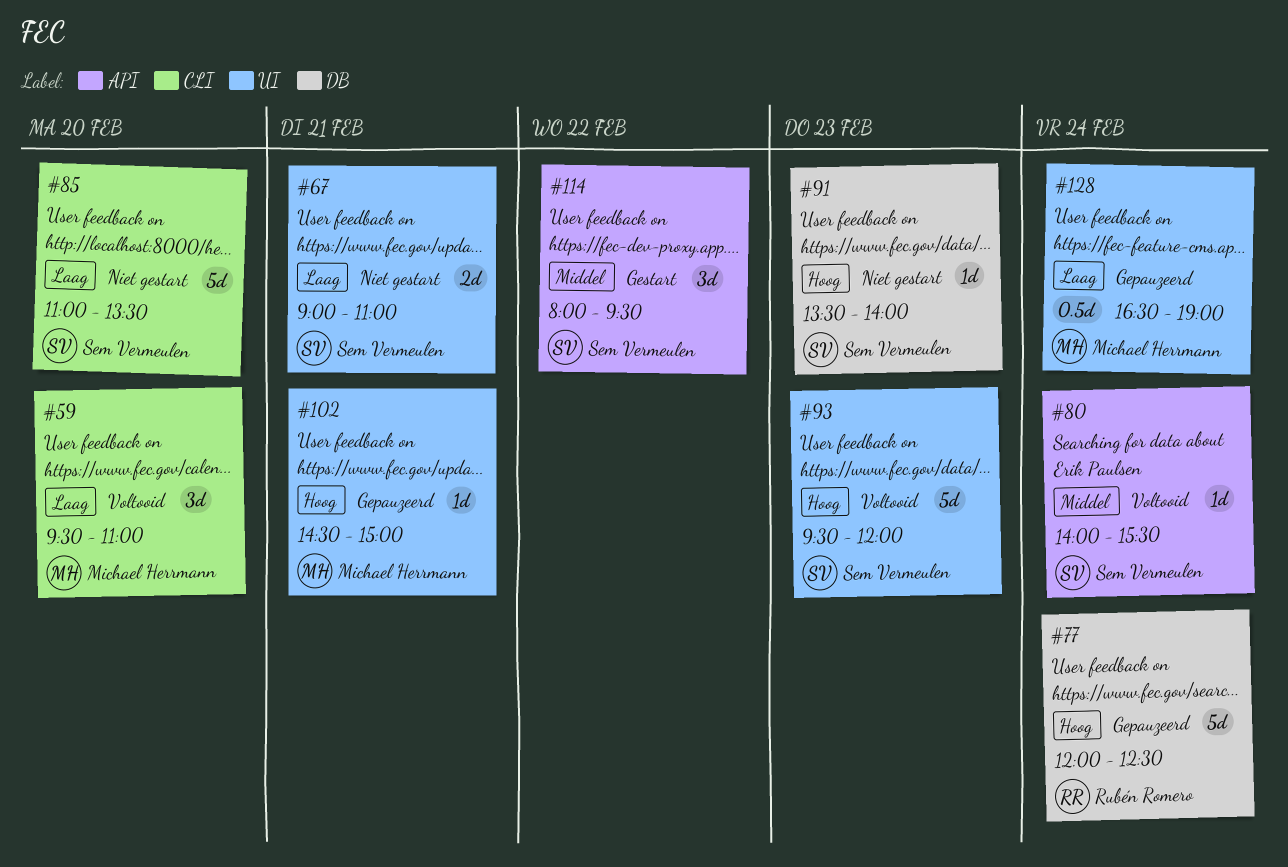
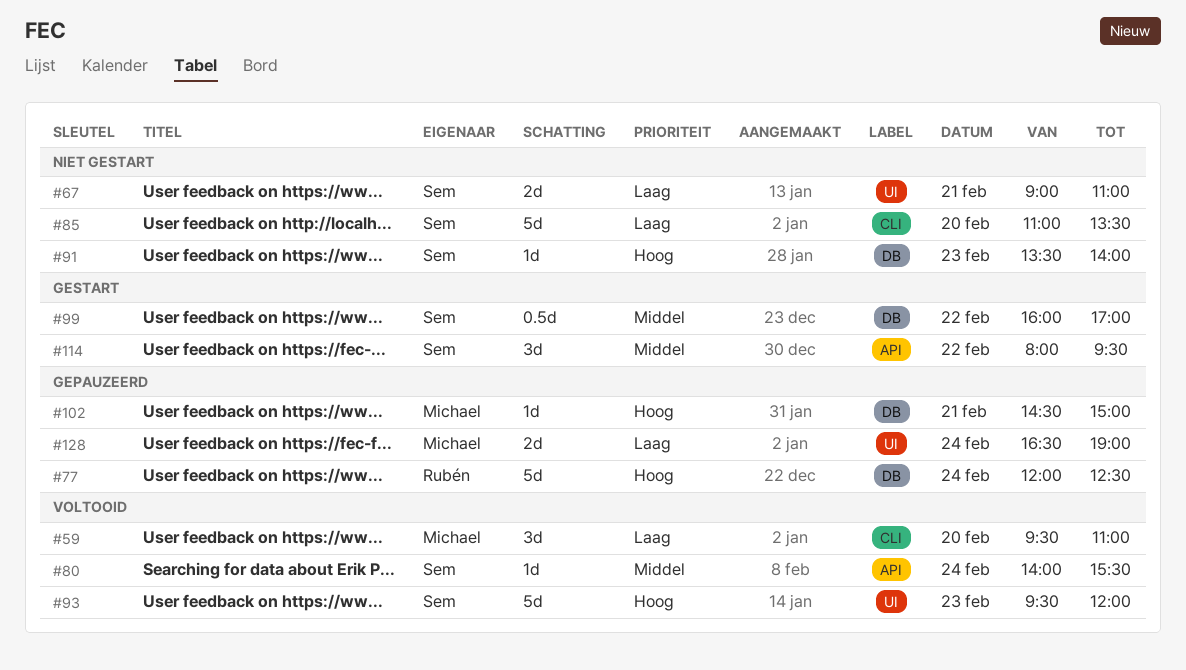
#99: none -> present
#102, label: UI -> DB
#128, estimate: 0.5d -> 2d

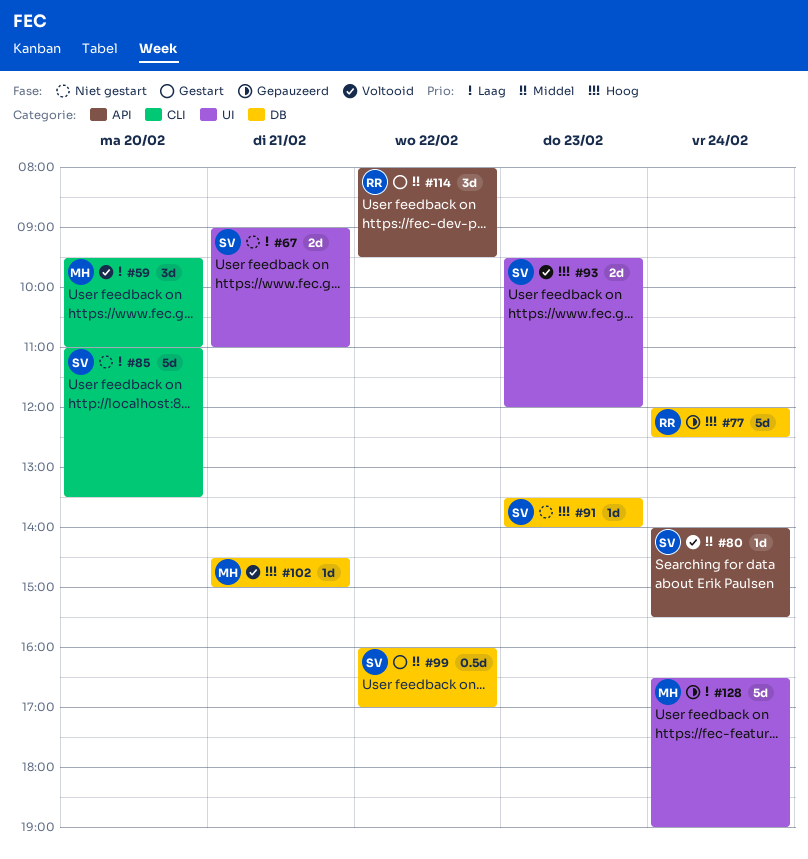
#93, estimate: 5d -> 2d
#102, status: Gepauzeerd -> Voltooid
#114, owner: Sem -> Rubén
#128, estimate: 2d -> 5d

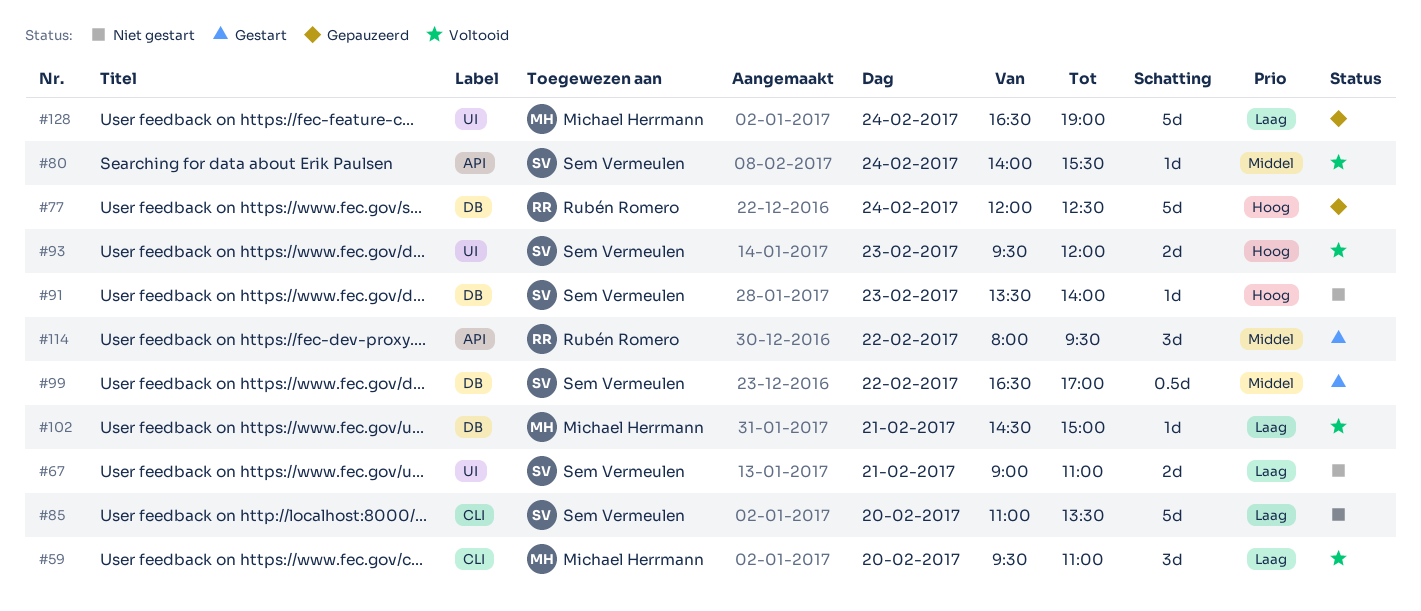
#99, begins: 16:00 -> 16:30
#102, priority: Hoog -> Laag

